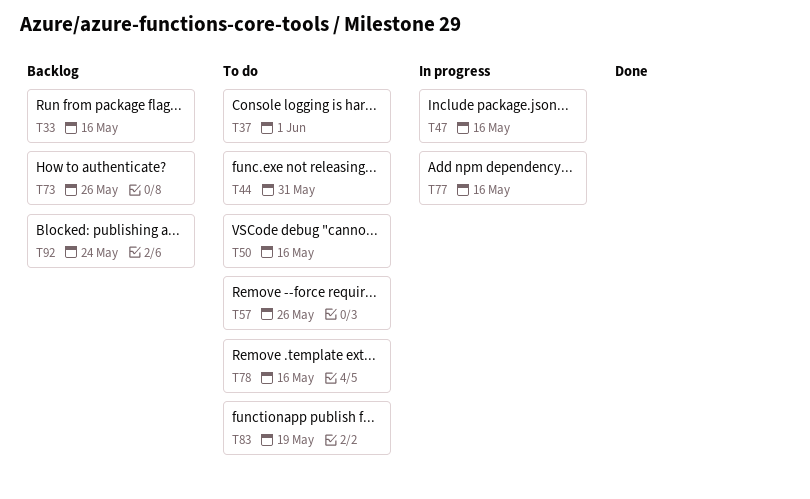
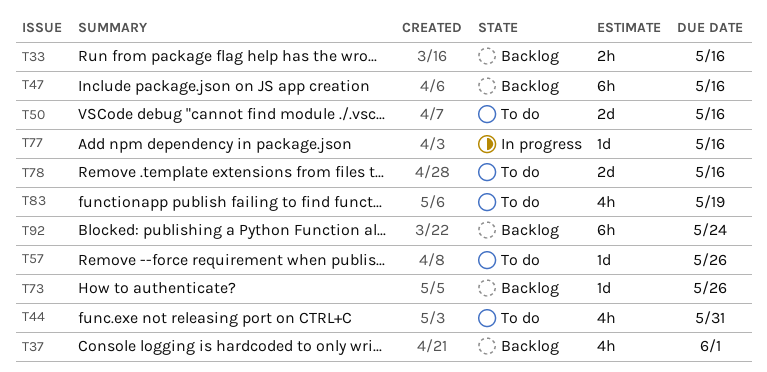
T37, status: To do -> Backlog
T47, status: In progress -> Backlog

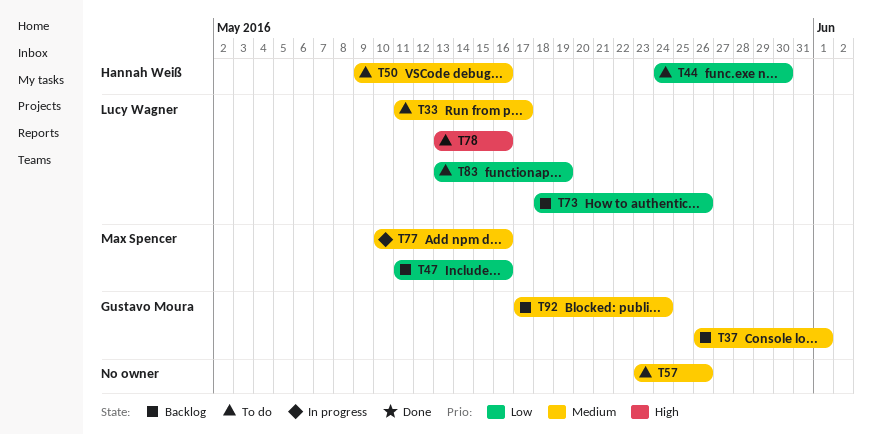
T33, status: Backlog -> To do
T33, due: May 16 -> May 17
T44, due: May 31 -> May 30

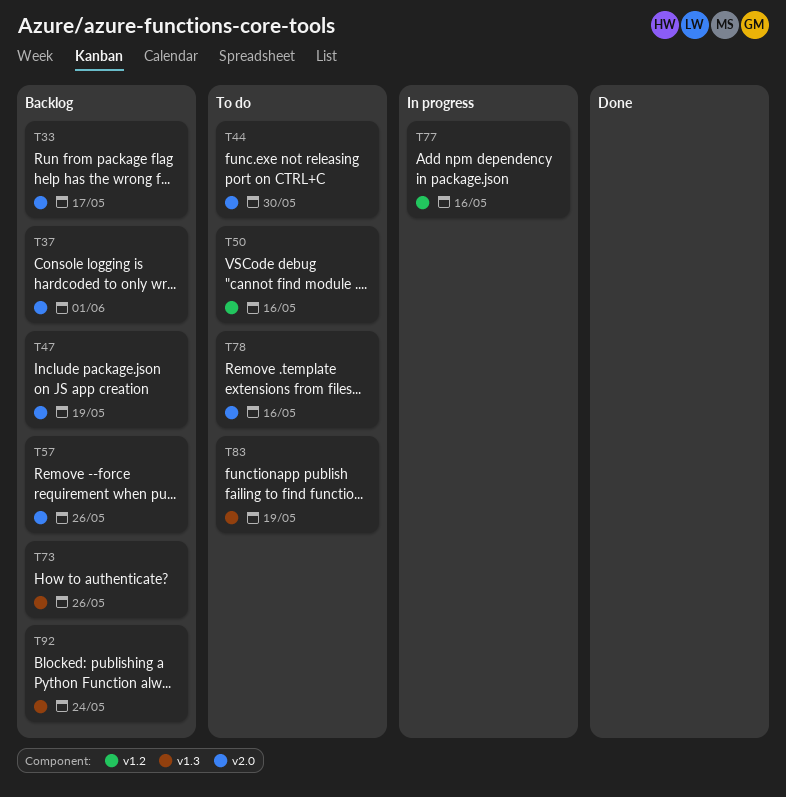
T33, status: To do -> Backlog
T47, due: May 16 -> May 19
T57, status: To do -> Backlog

